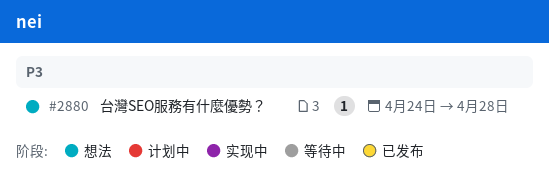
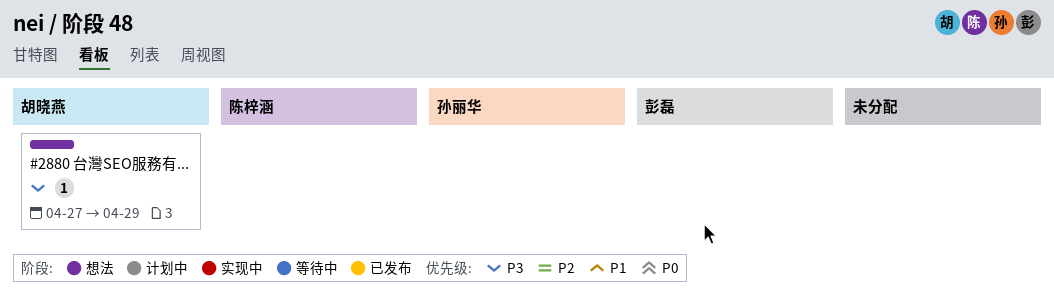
#2880, start: Apr 24 -> Apr 27
#2880, due: Apr 28 -> Apr 29

